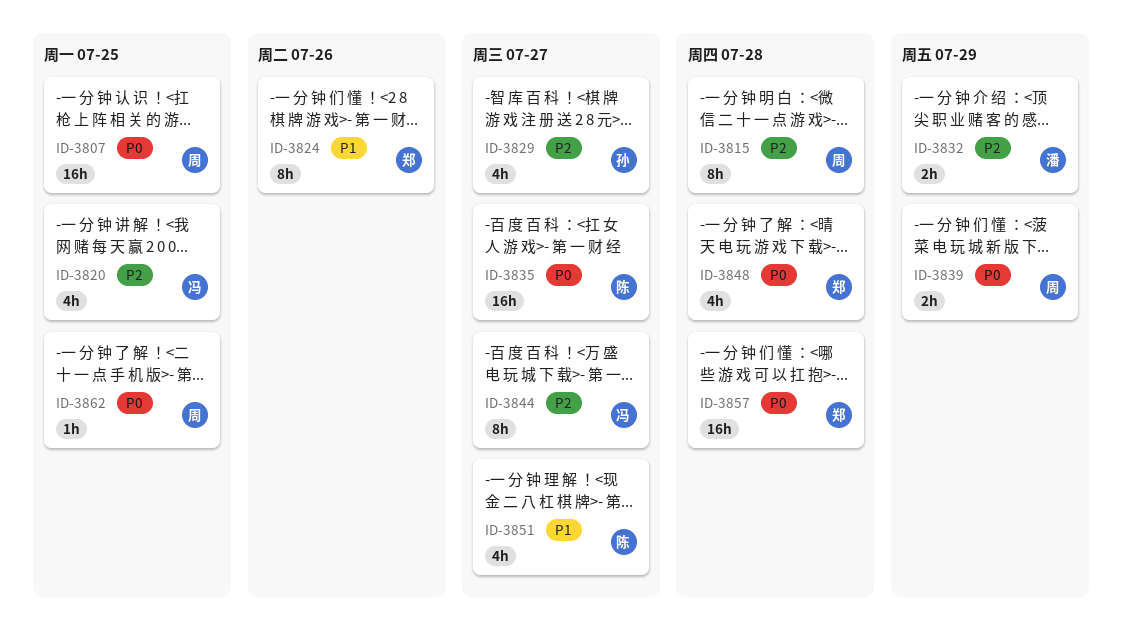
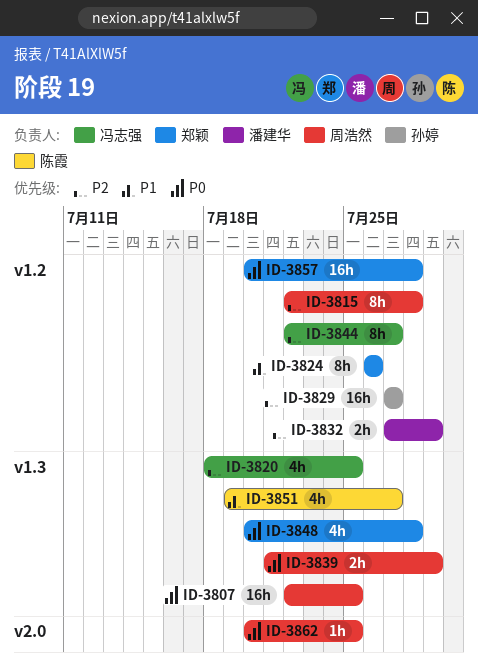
ID-3829, estimate: 4h -> 16h
ID-3835: present -> none

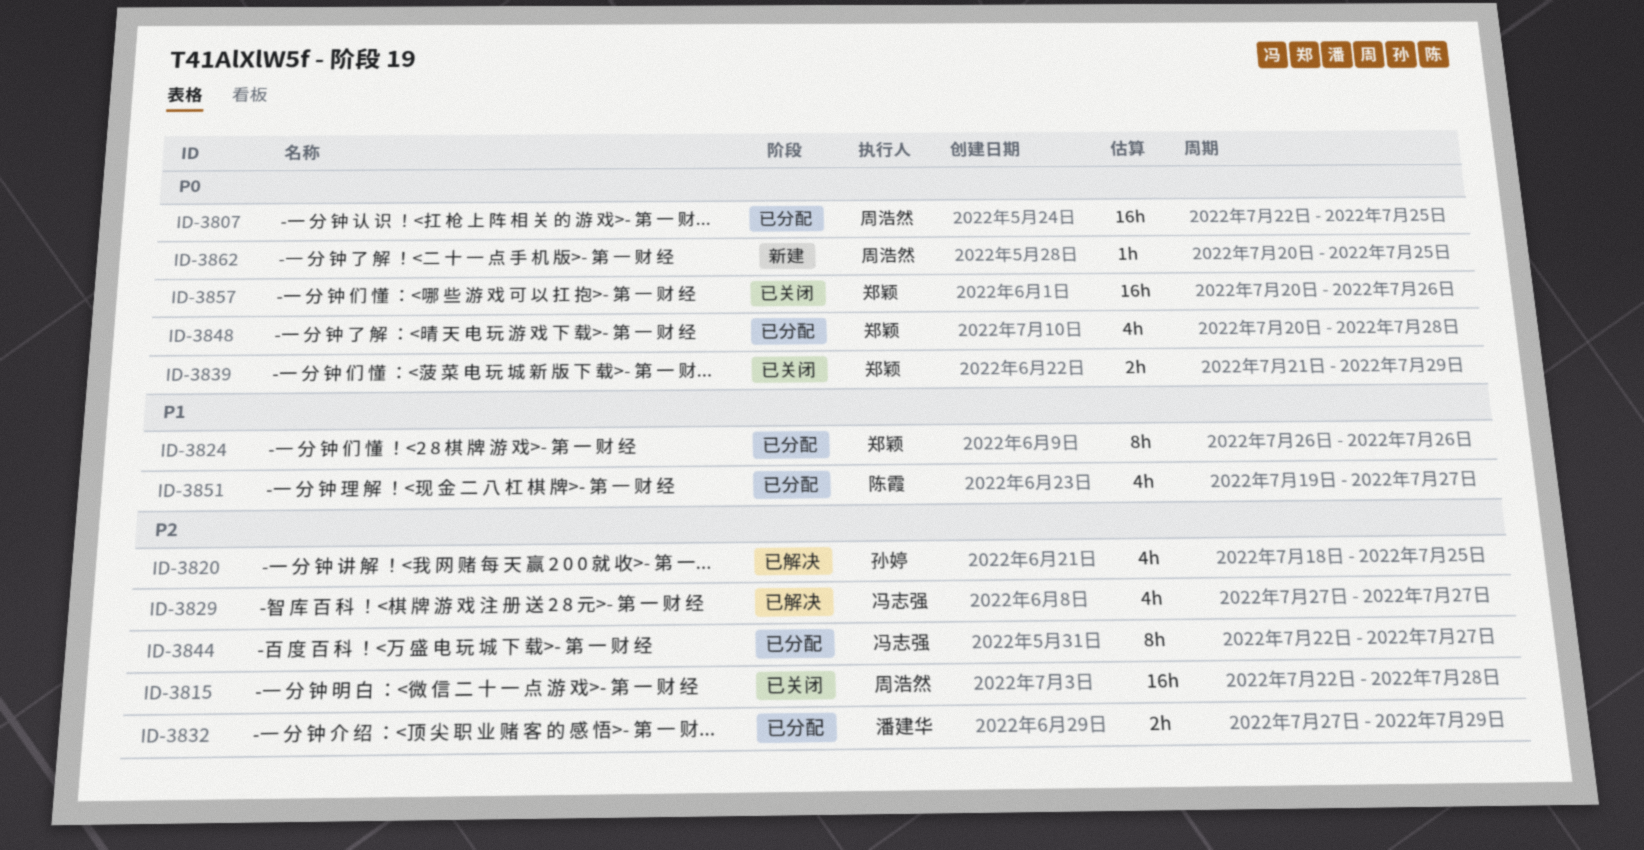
ID-3815, estimate: 8h -> 16h
ID-3820, owner: 冯志强 -> 孙婷
ID-3829, owner: 孙婷 -> 冯志强
ID-3829, estimate: 16h -> 4h
ID-3839, owner: 周浩然 -> 郑颖
ID-3857, due: Jul 28 -> Jul 26

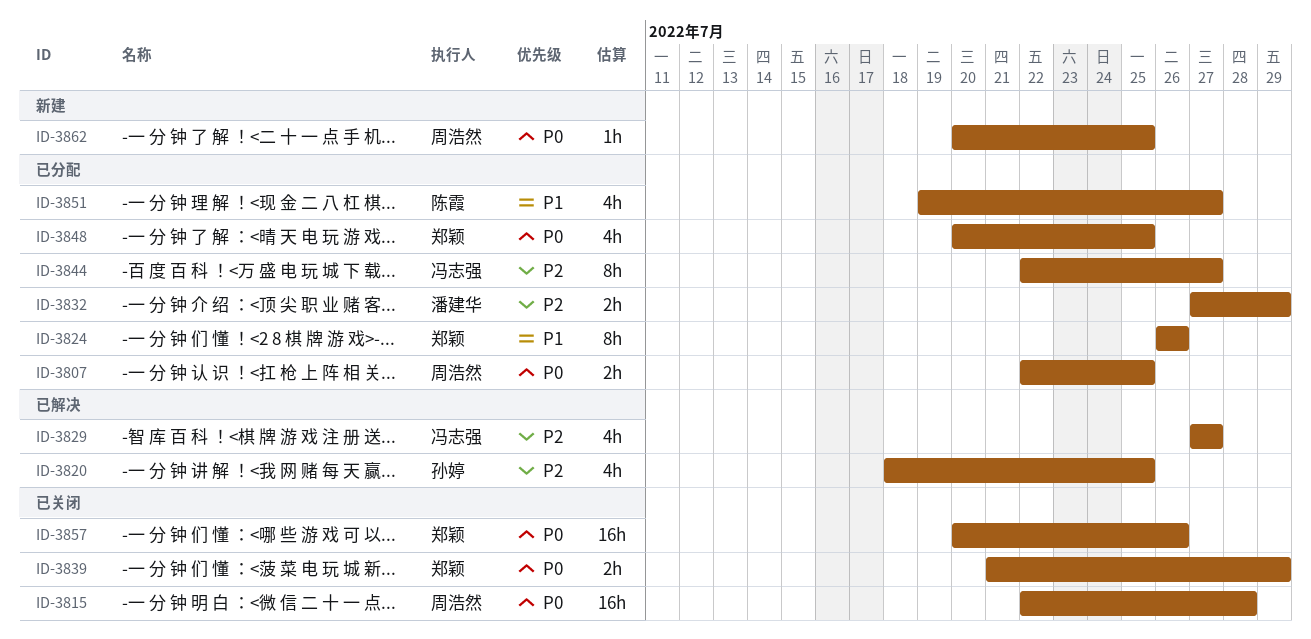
ID-3807, estimate: 16h -> 2h
ID-3815, priority: P2 -> P0
ID-3848, due: Jul 28 -> Jul 25

